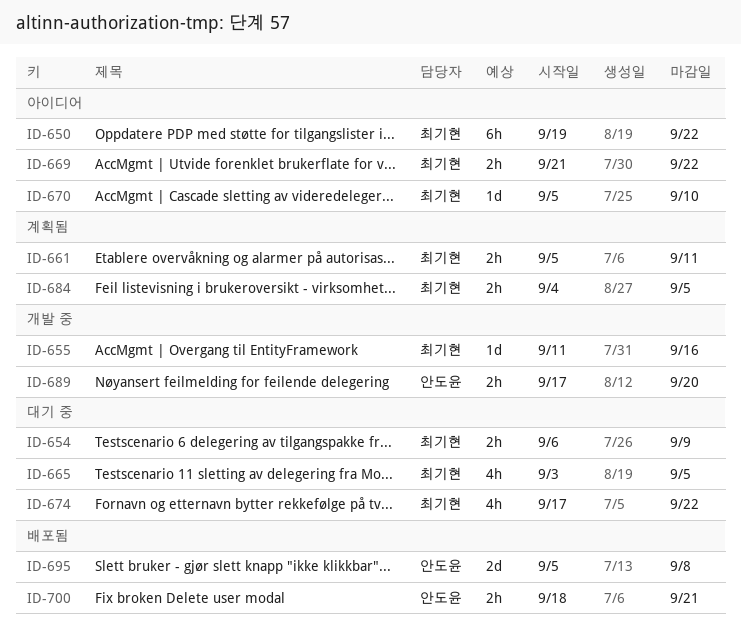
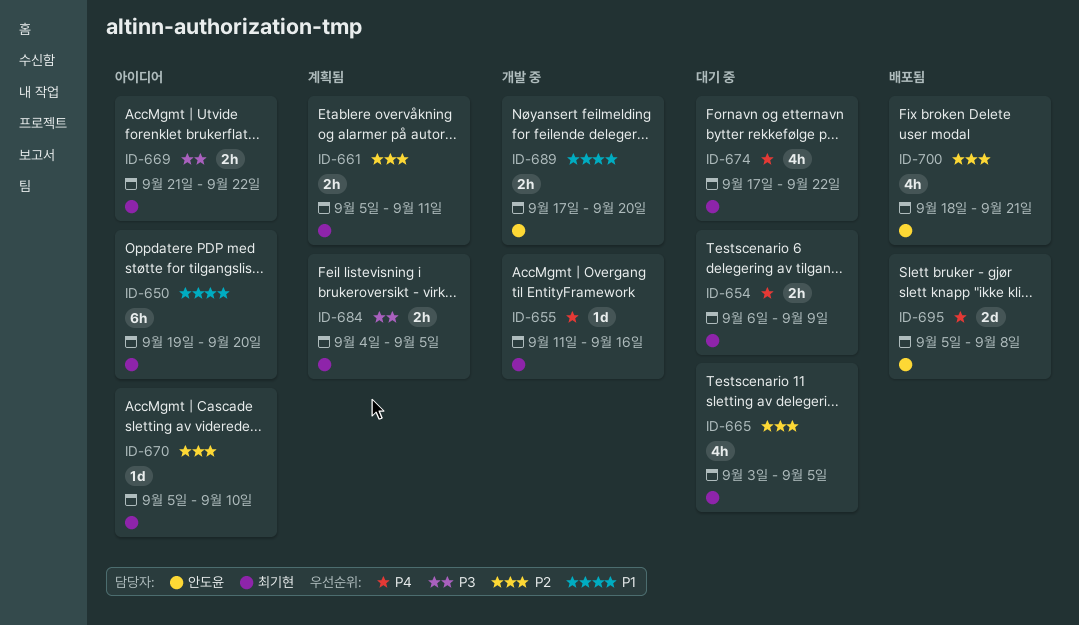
ID-650, due: Sep 22 -> Sep 20
ID-700, estimate: 2h -> 4h

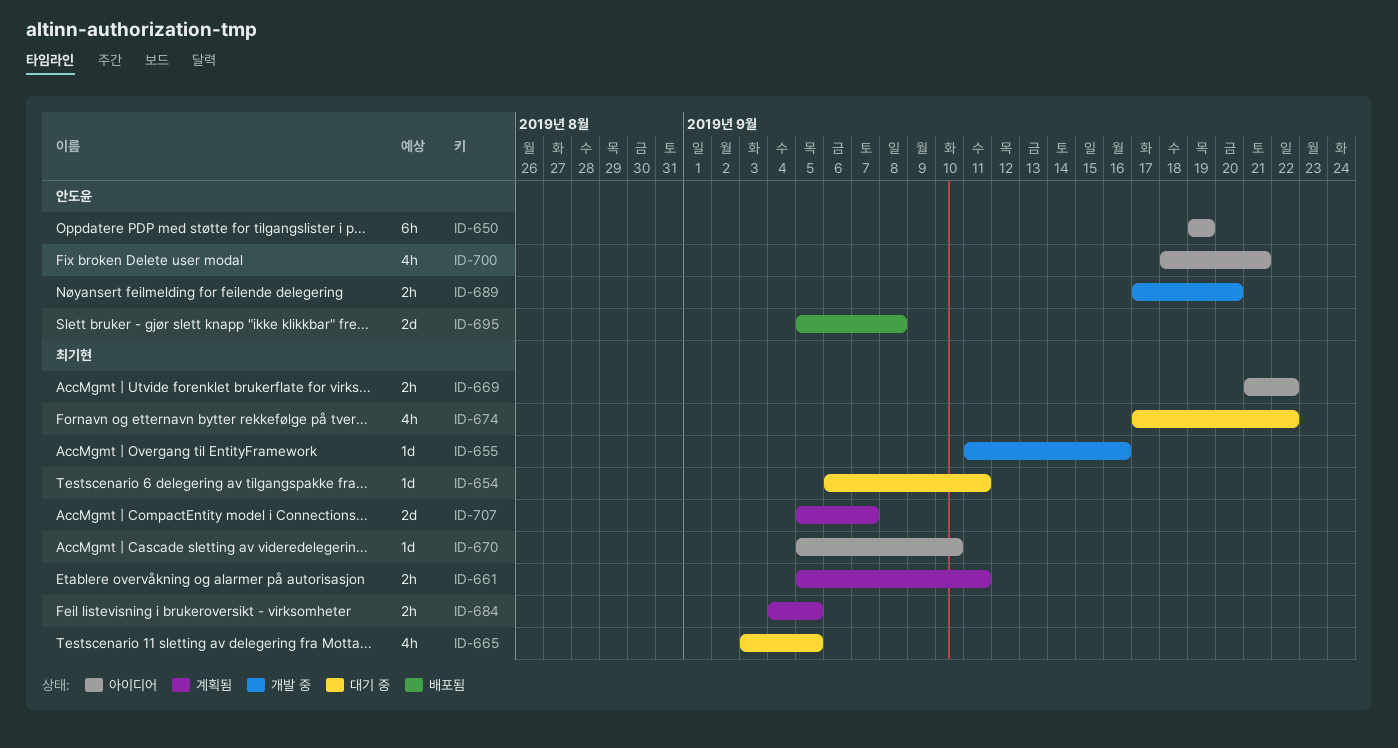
ID-650, owner: 최기현 -> 안도윤
ID-650, due: Sep 20 -> Sep 19
ID-654, estimate: 2h -> 1d
ID-654, due: Sep 9 -> Sep 11
ID-700, status: 배포됨 -> 아이디어
ID-707: none -> present

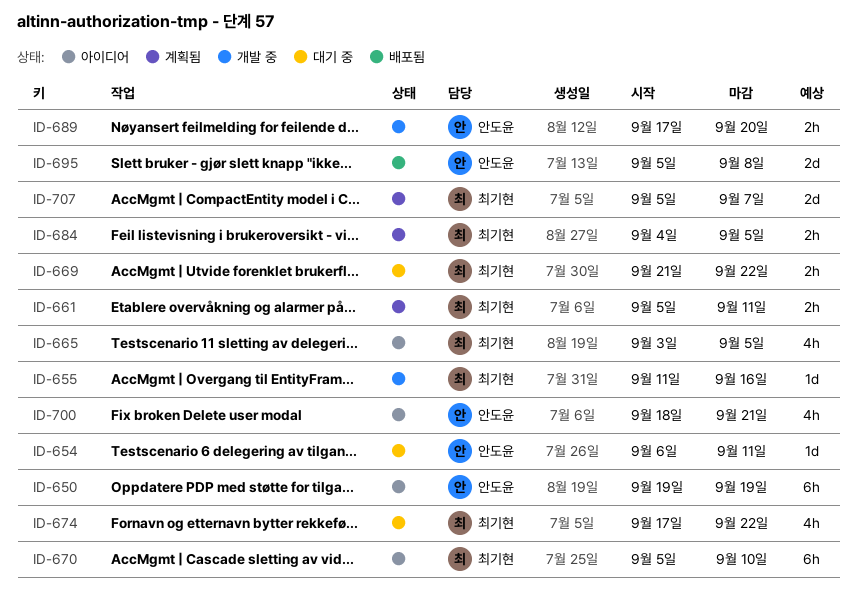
ID-654, owner: 최기현 -> 안도윤
ID-665, status: 대기 중 -> 아이디어
ID-669, status: 아이디어 -> 대기 중
ID-670, estimate: 1d -> 6h

